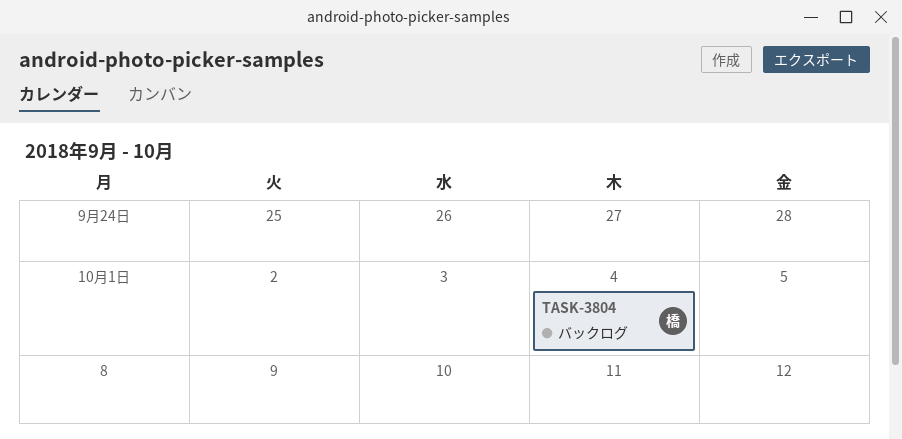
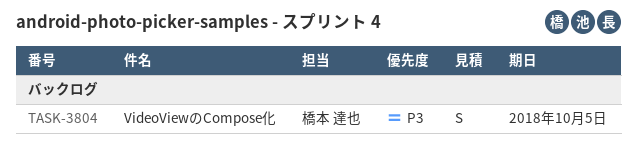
TASK-3804, due: Oct 4 -> Oct 5

